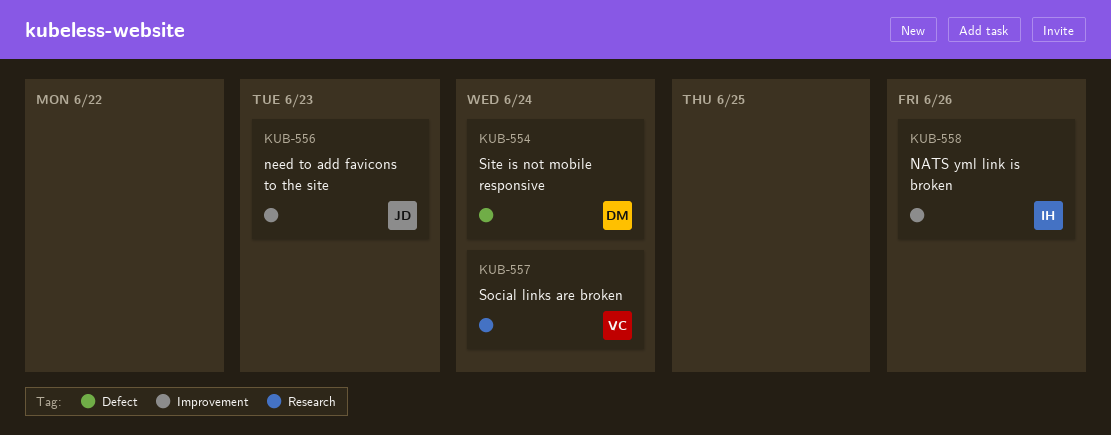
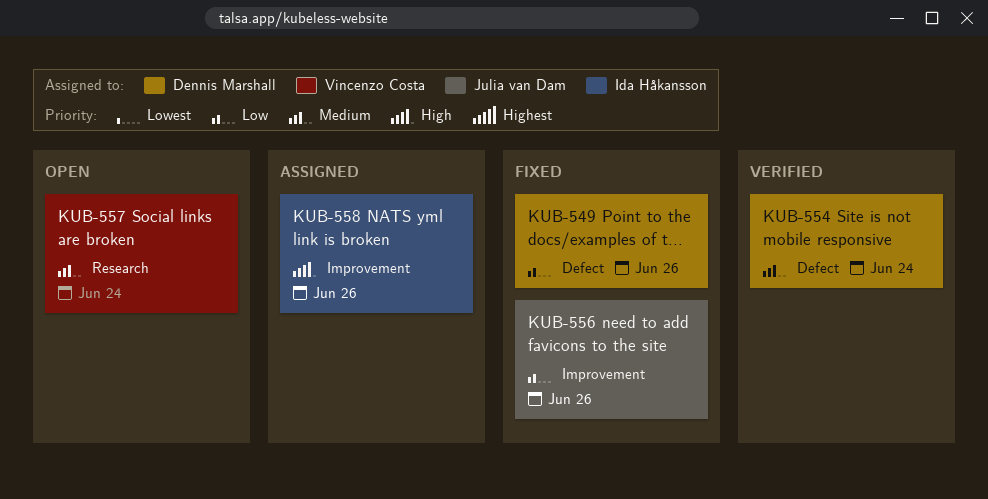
KUB-549: none -> present
KUB-556, due: Jun 23 -> Jun 26

